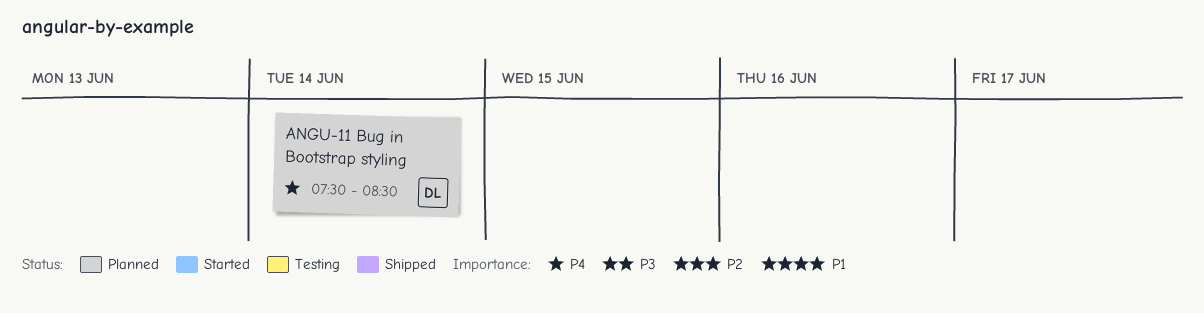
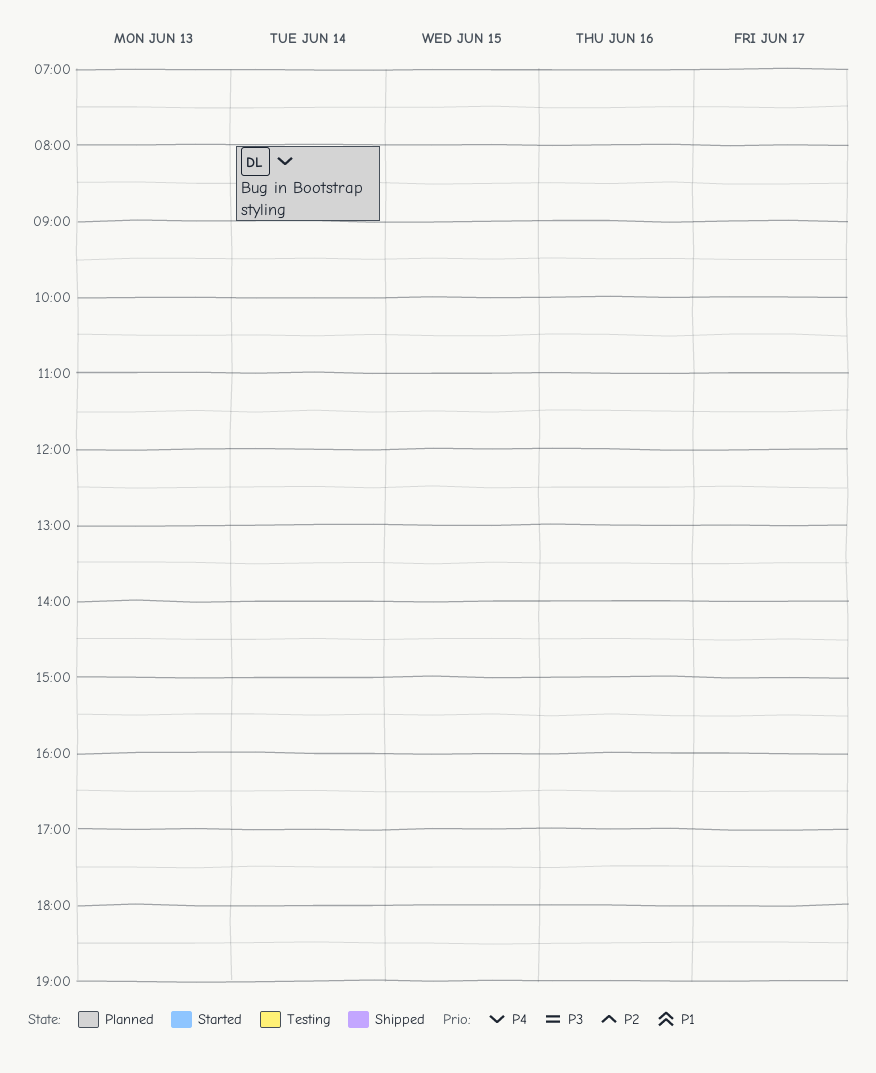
Bug in Bootstrap styling, begins: 07:30 -> 08:00
Bug in Bootstrap styling, ends: 08:30 -> 09:00

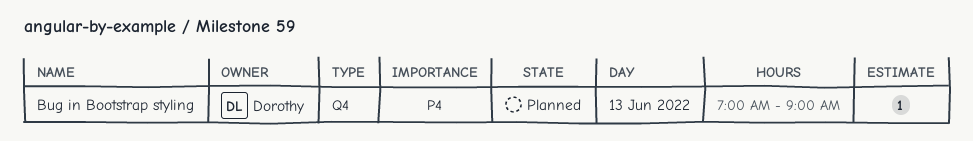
Bug in Bootstrap styling, day: Jun 14 -> Jun 13
Bug in Bootstrap styling, begins: 08:00 -> 07:00

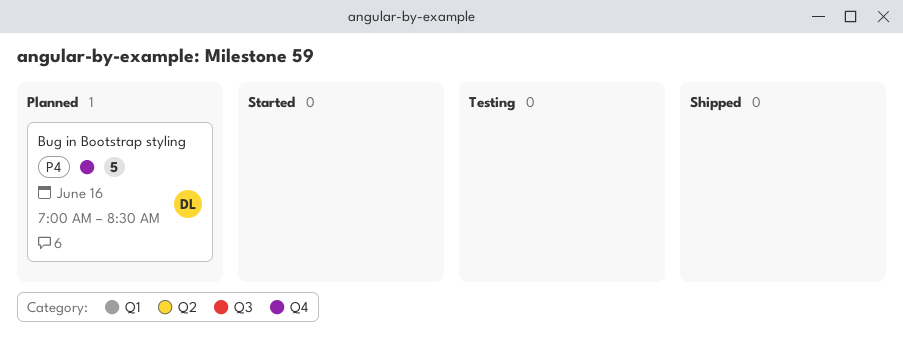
Bug in Bootstrap styling, estimate: 1 -> 5
Bug in Bootstrap styling, day: Jun 13 -> Jun 16
Bug in Bootstrap styling, ends: 09:00 -> 08:30

